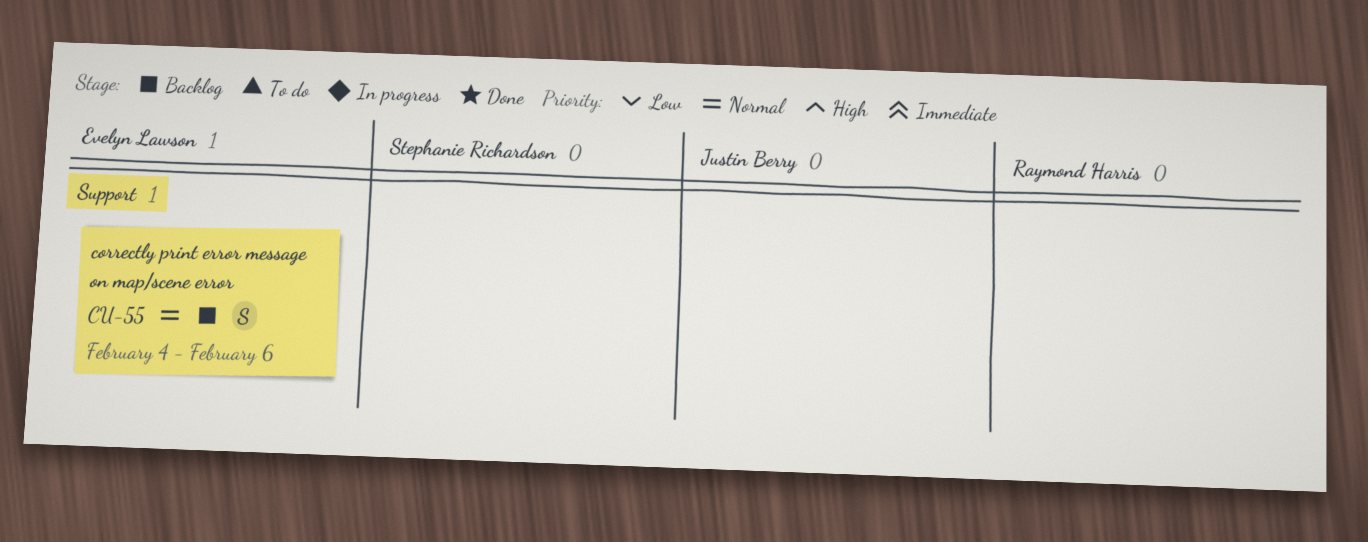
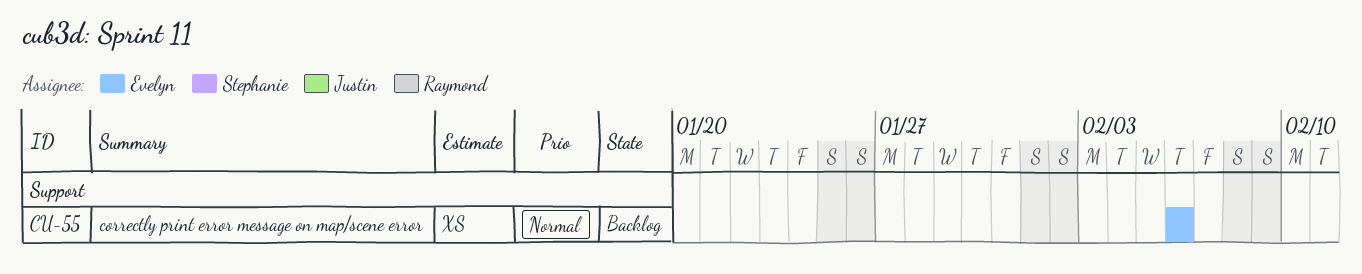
CU-55, estimate: S -> XS
CU-55, start: Feb 4 -> Feb 6

